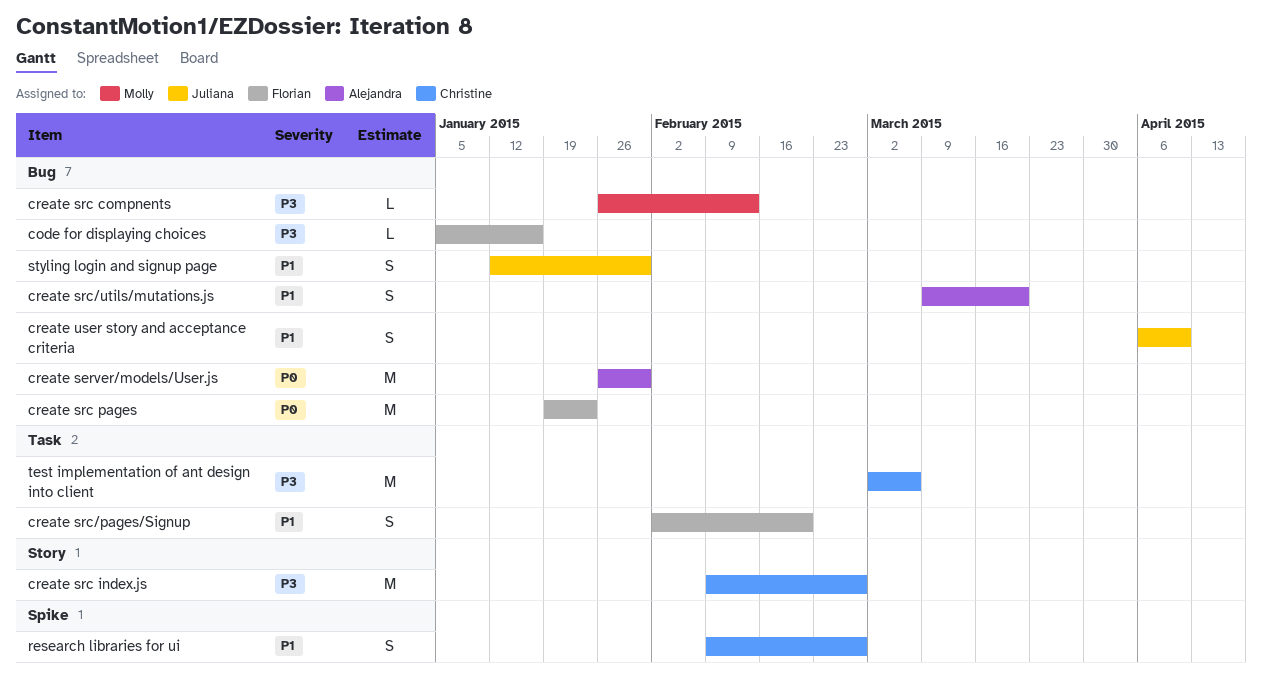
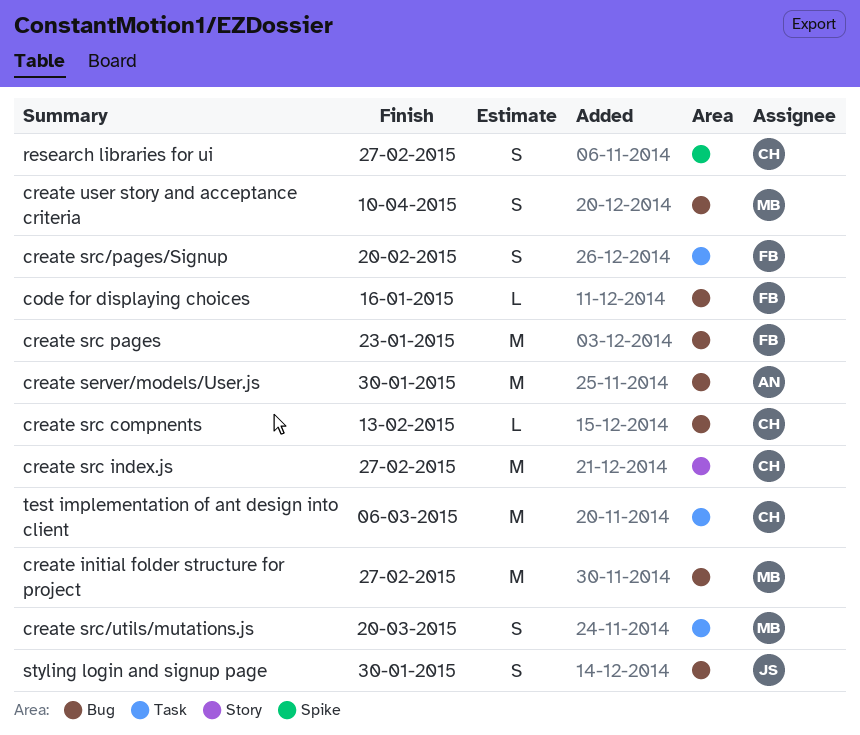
create initial folder structure for project: none -> present
create src compnents, owner: Molly -> Christine
create src/utils/mutations.js, owner: Alejandra -> Molly
create src/utils/mutations.js, label: Bug -> Task
create user story and acceptance criteria, owner: Juliana -> Molly

